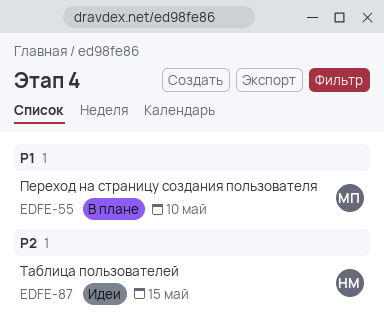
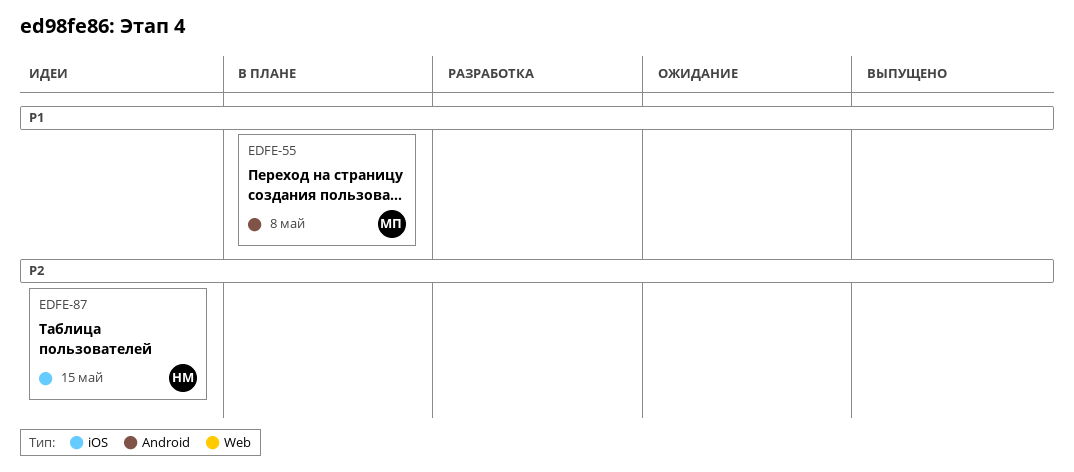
EDFE-55, due: May 10 -> May 8

